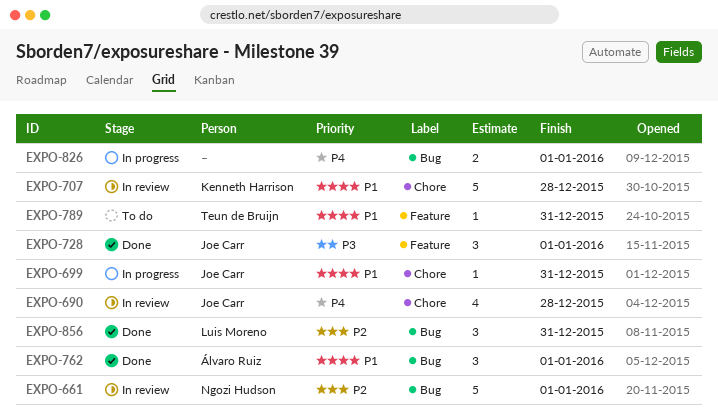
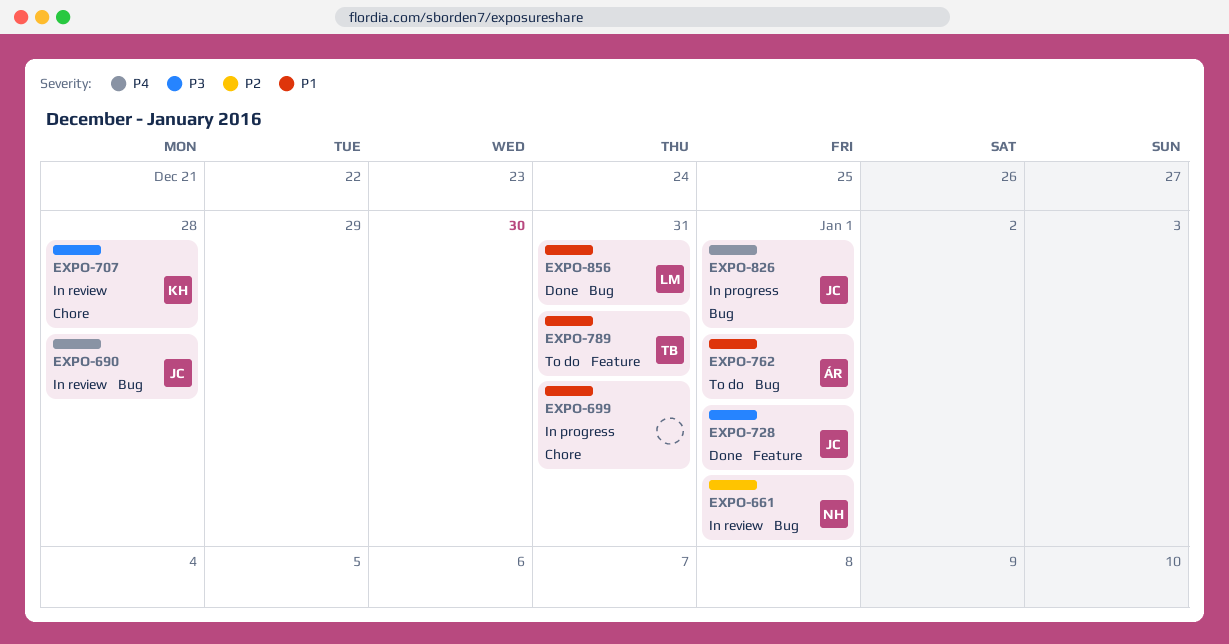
EXPO-690, label: Chore -> Bug
EXPO-699, owner: Joe Carr -> none
EXPO-707, priority: P1 -> P3
EXPO-762, status: Done -> To do
EXPO-826, owner: none -> Joe Carr
EXPO-856, priority: P2 -> P1

